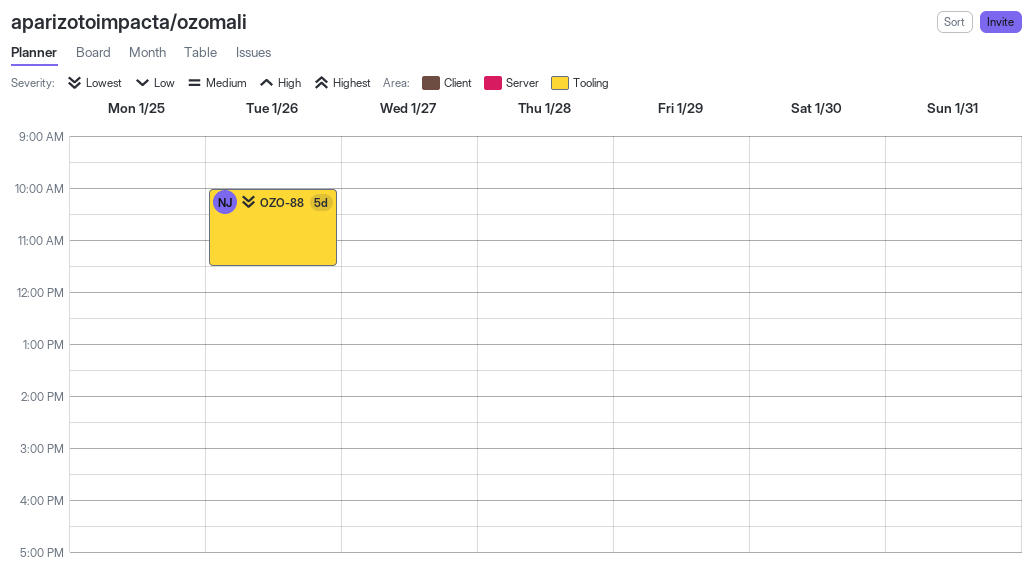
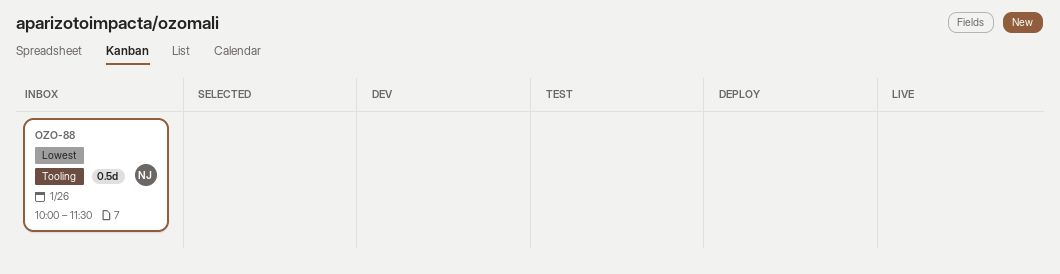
OZO-88, estimate: 5d -> 0.5d

